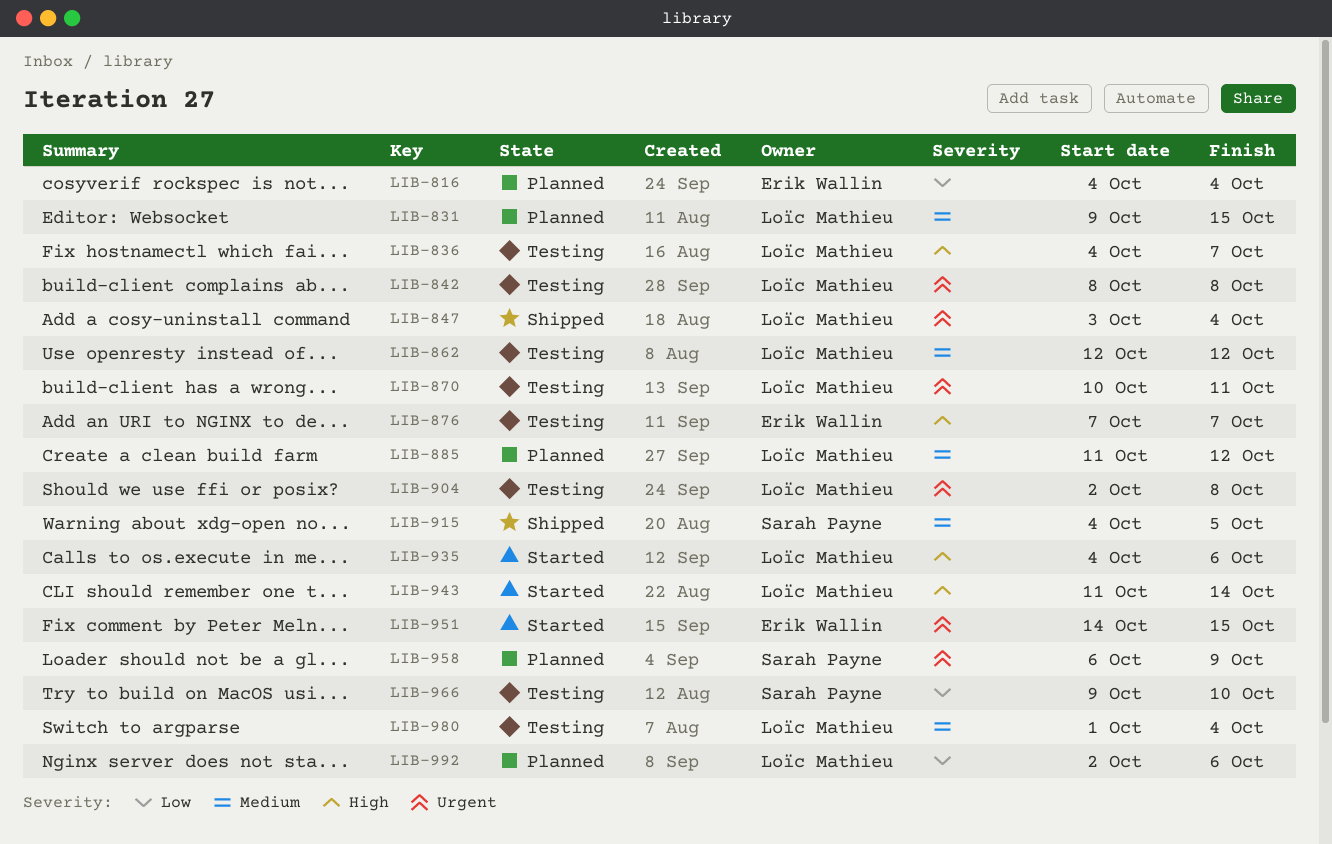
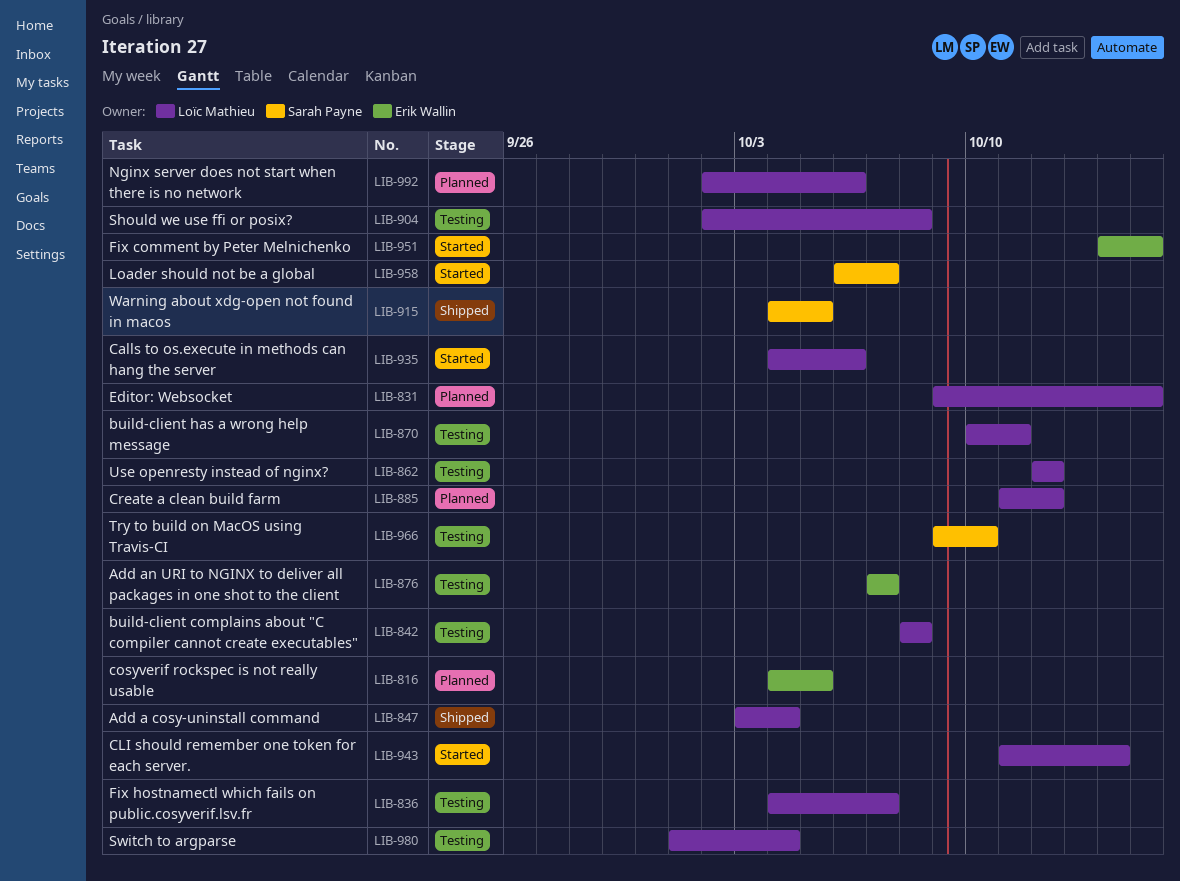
LIB-816, due: Oct 4 -> Oct 5
LIB-958, status: Planned -> Started
LIB-958, due: Oct 9 -> Oct 7

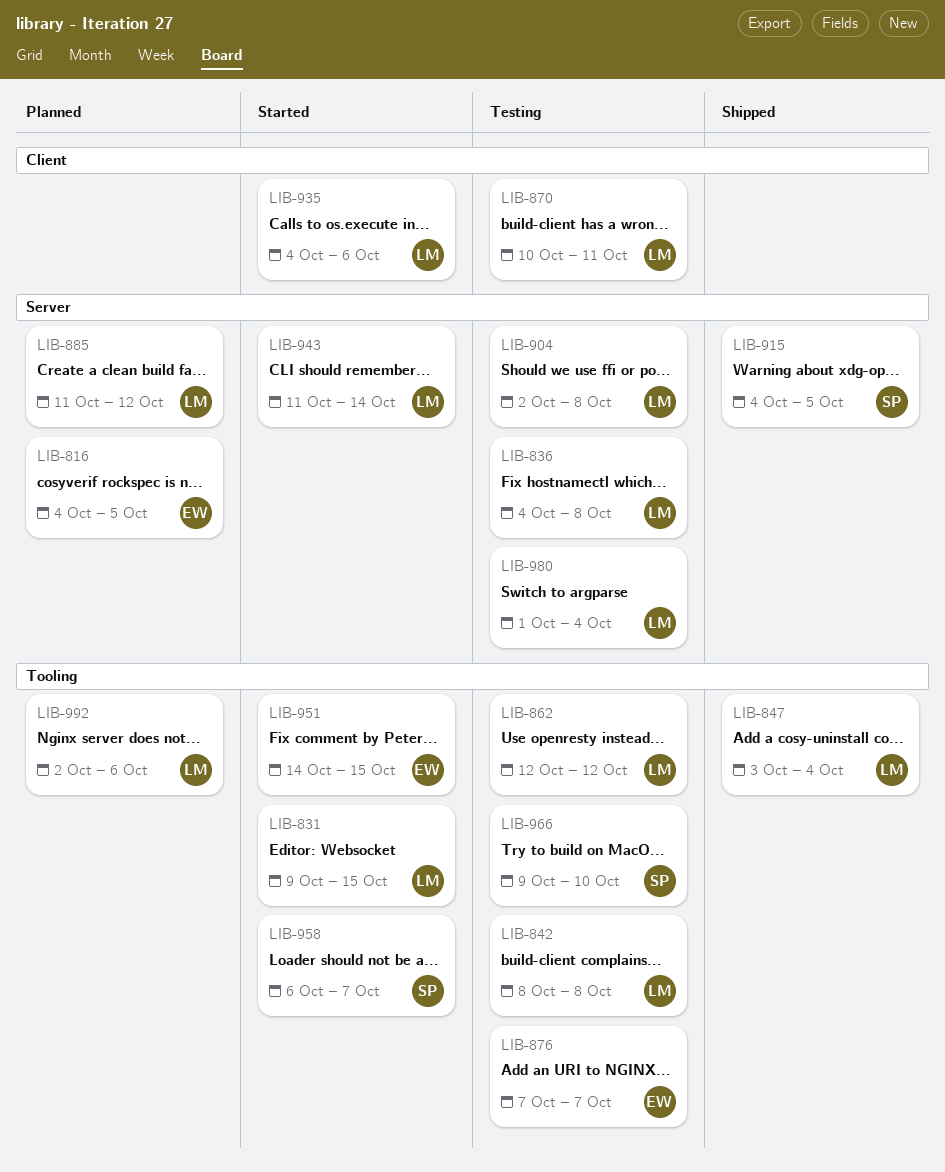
LIB-831, status: Planned -> Started
LIB-836, due: Oct 7 -> Oct 8

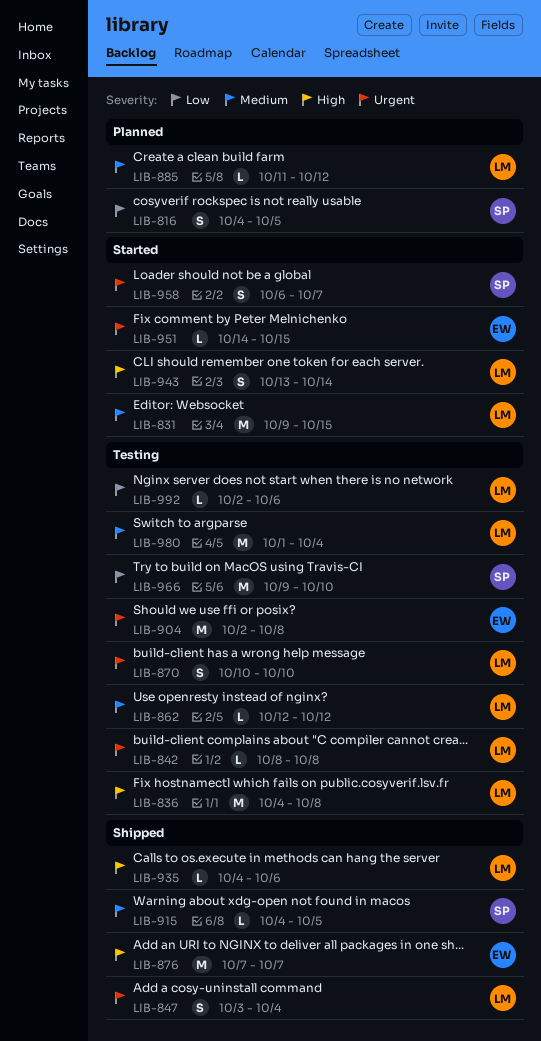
LIB-816, owner: EW -> SP
LIB-870, due: Oct 11 -> Oct 10
LIB-876, status: Testing -> Shipped
LIB-904, owner: LM -> EW
LIB-935, status: Started -> Shipped
LIB-943, start: Oct 11 -> Oct 13
LIB-992, status: Planned -> Testing

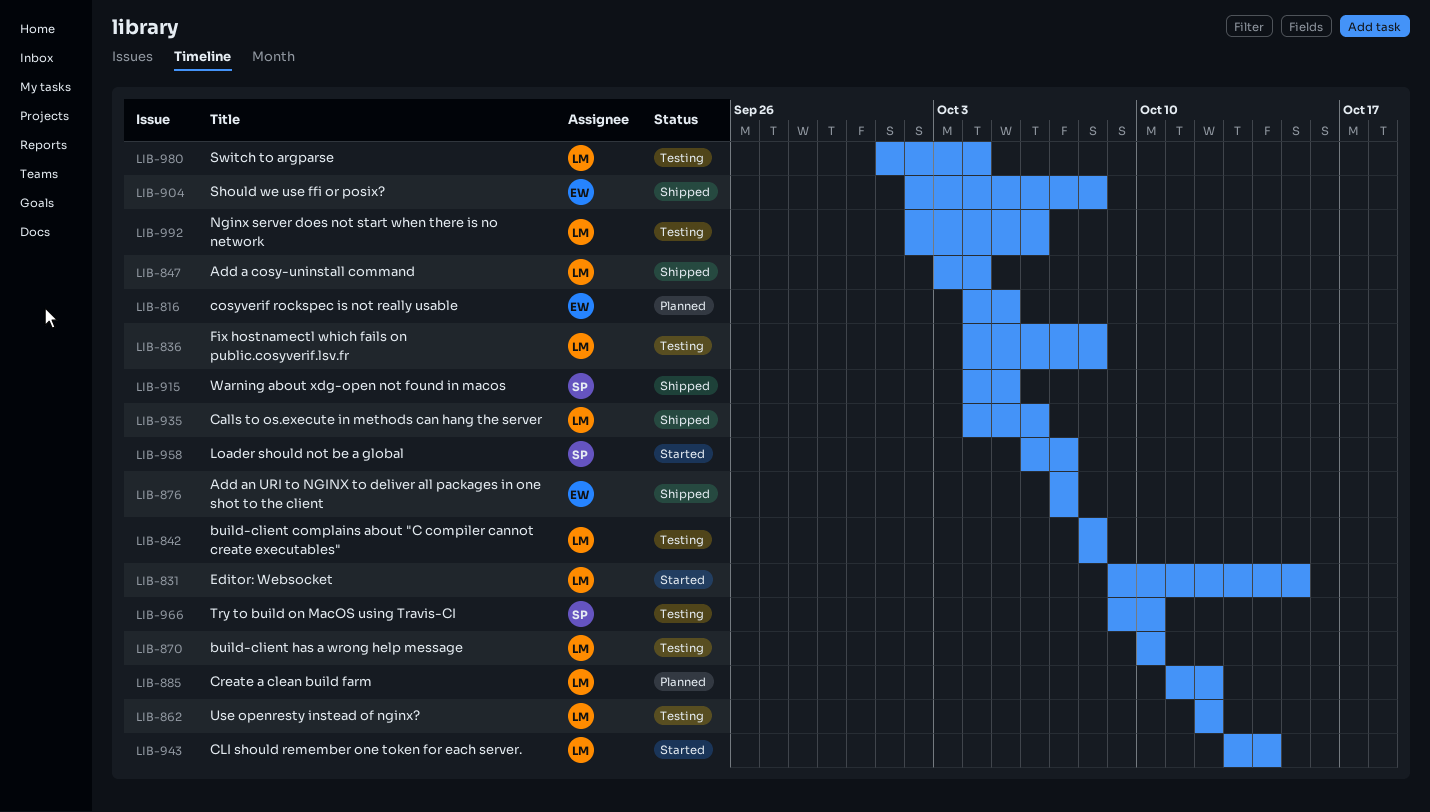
LIB-816, owner: SP -> EW
LIB-904, status: Testing -> Shipped
LIB-951: present -> none

